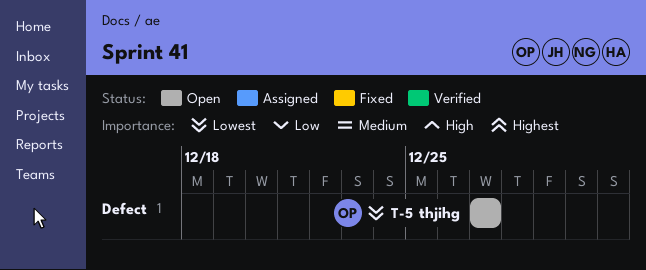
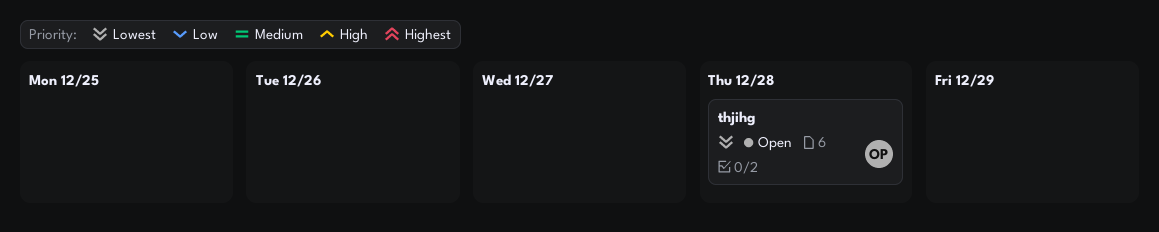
thjihg, due: Dec 27 -> Dec 28

